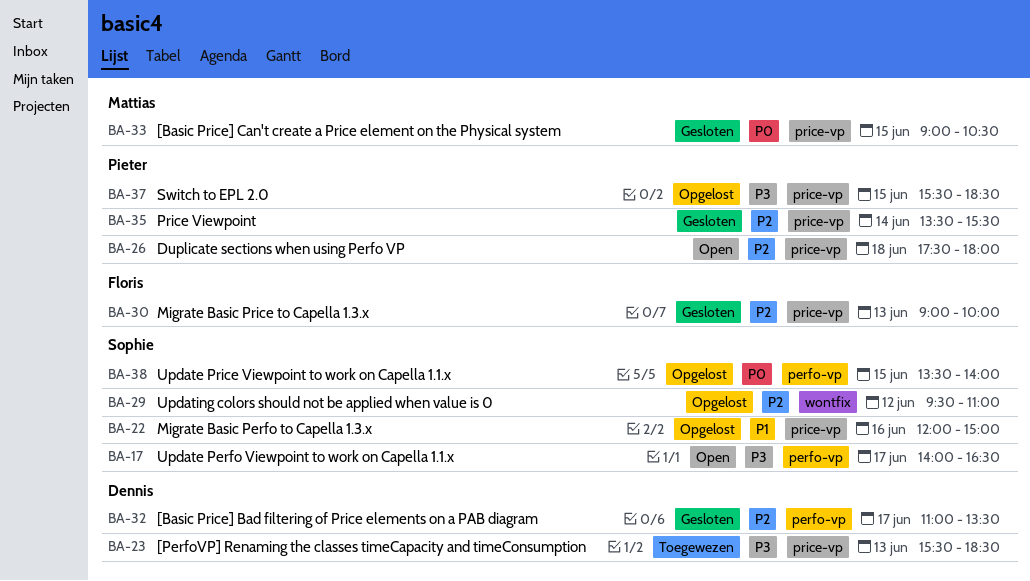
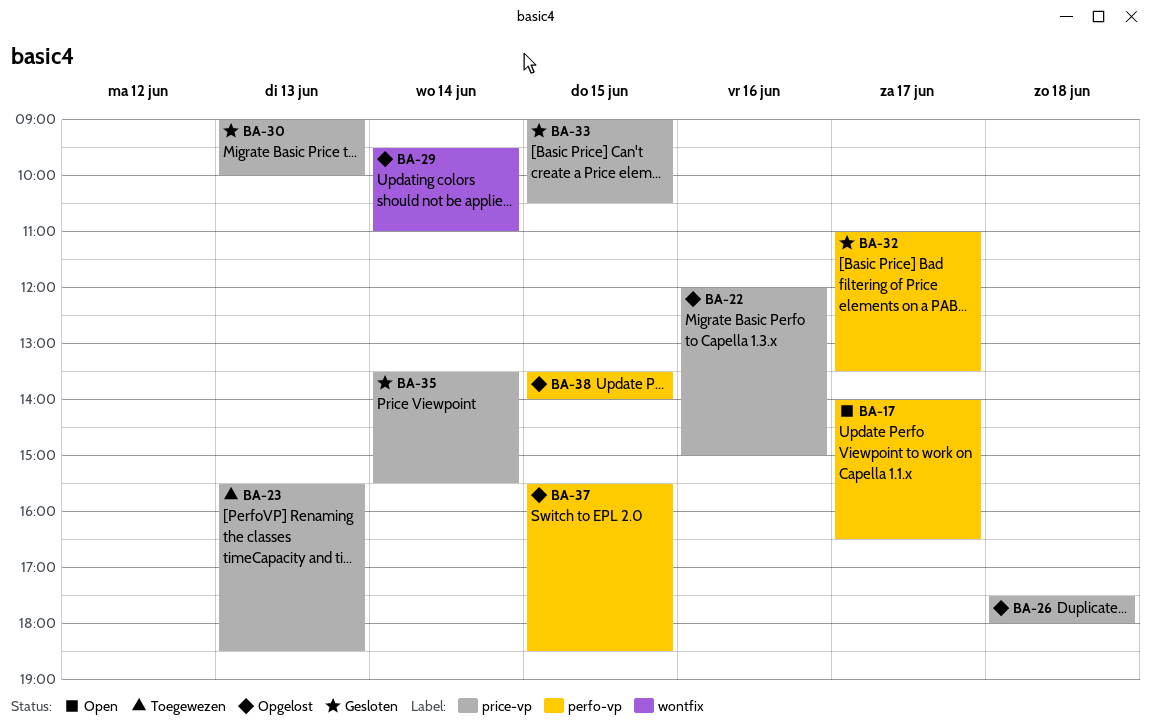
BA-26, status: Open -> Opgelost
BA-29, day: Jun 12 -> Jun 14
BA-37, label: price-vp -> perfo-vp

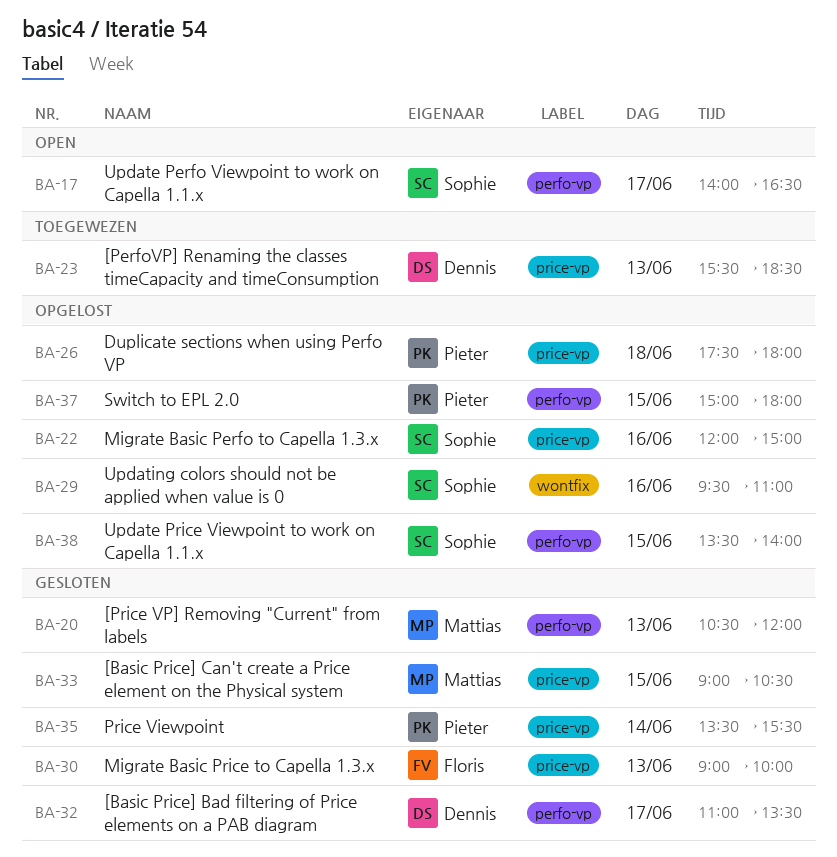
BA-20: none -> present
BA-29, day: Jun 14 -> Jun 16
BA-37, begins: 15:30 -> 15:00
BA-37, ends: 18:30 -> 18:00

